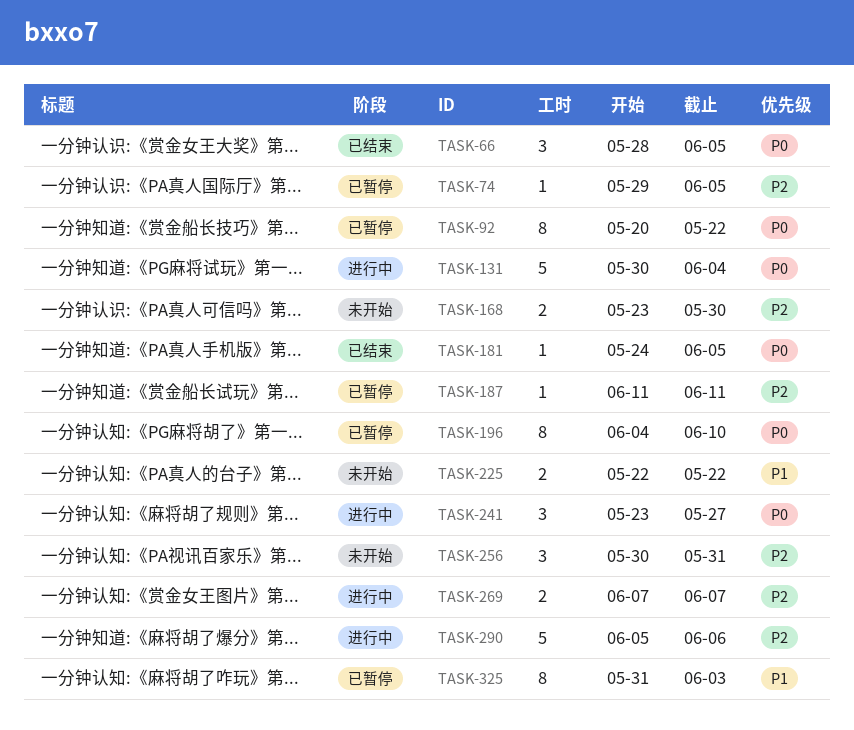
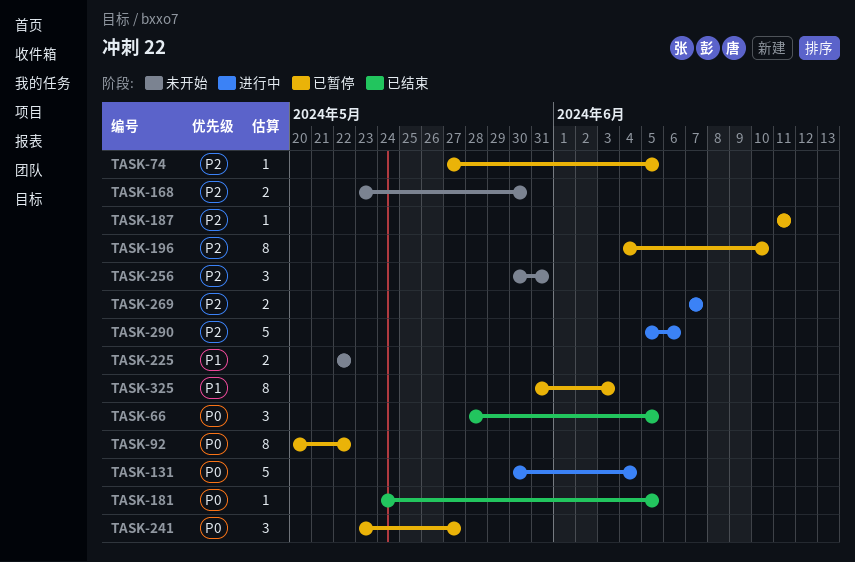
TASK-74, start: May 29 -> May 27
TASK-196, priority: P0 -> P2
TASK-241, status: 进行中 -> 已暂停

